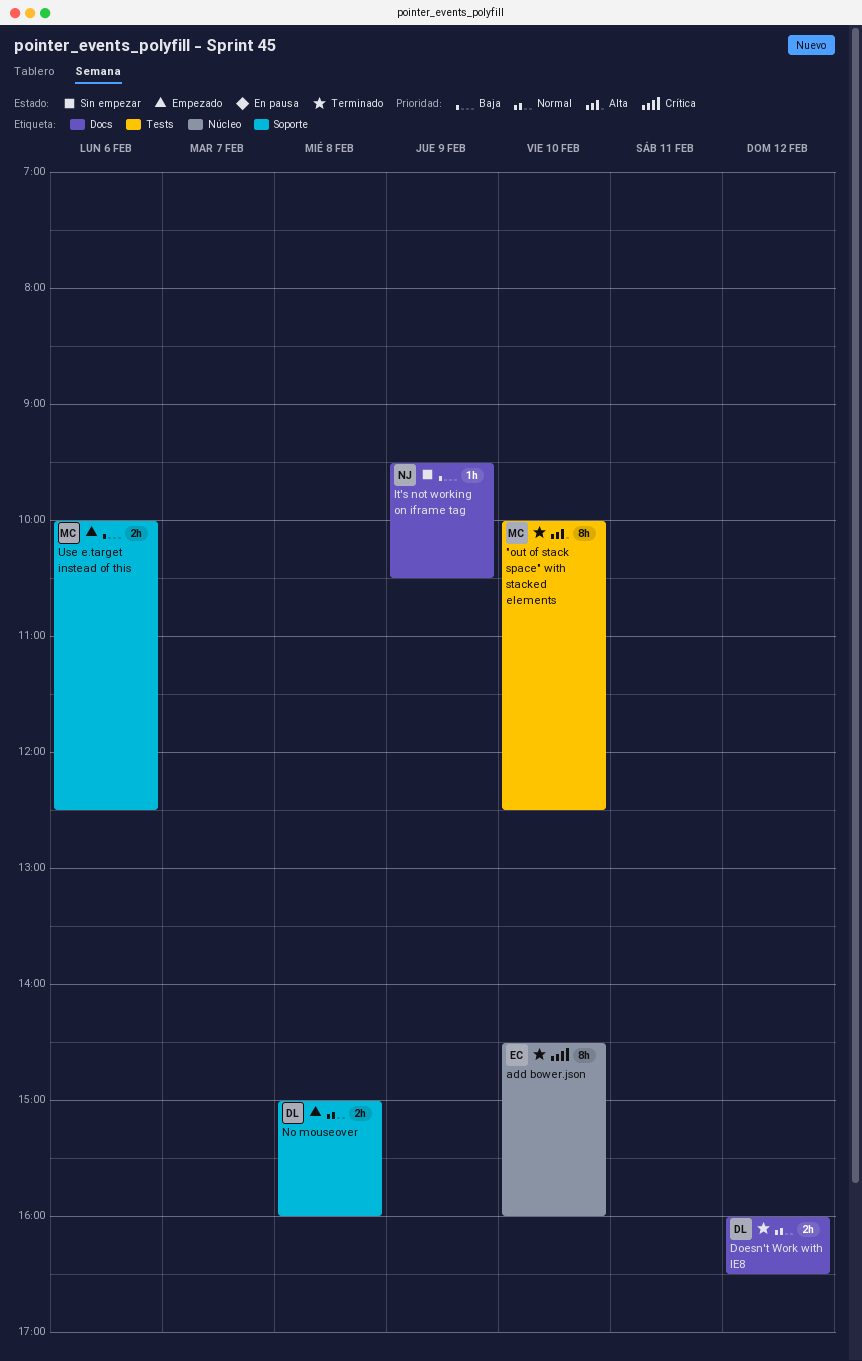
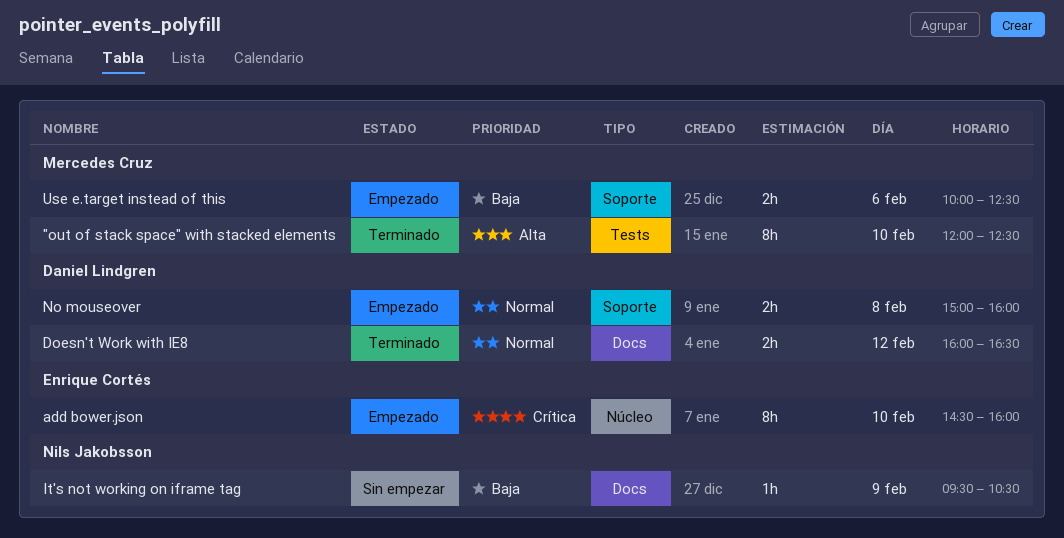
"out of stack space" with stacked elements, begins: 10:00 -> 12:00
add bower.json, status: Terminado -> Empezado

